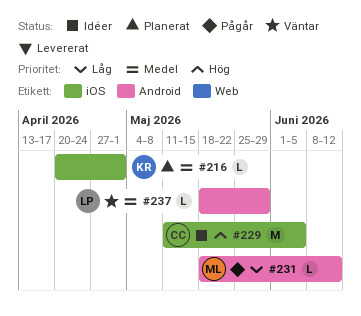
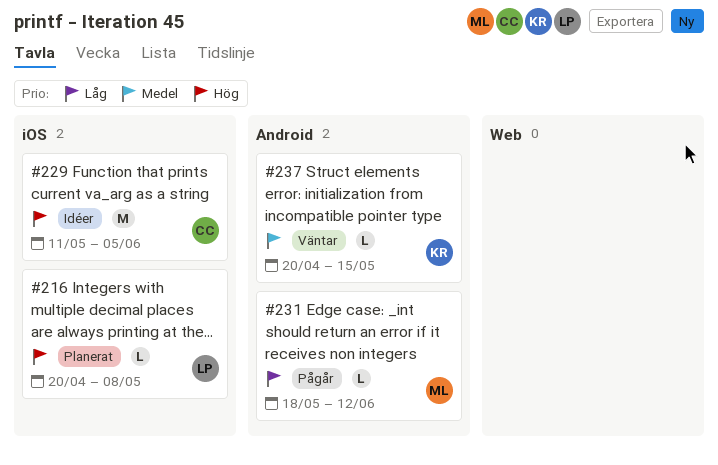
#216, owner: KR -> LP
#216, priority: Medel -> Hög
#216, due: May 1 -> May 8
#237, owner: LP -> KR
#237, start: May 18 -> Apr 20
#237, due: May 29 -> May 15

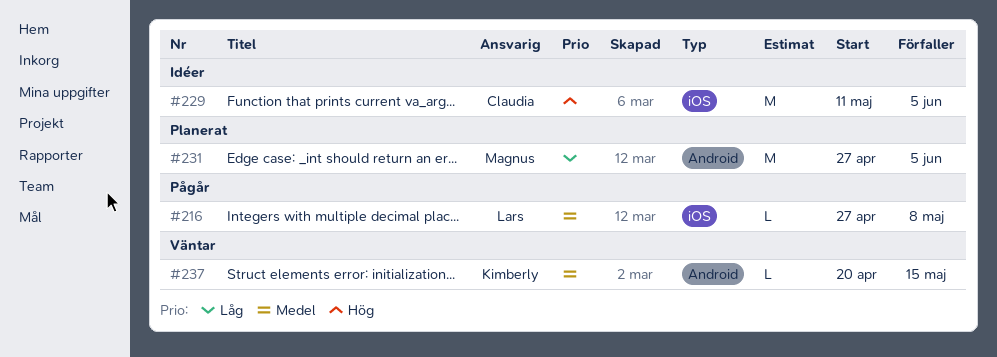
#216, status: Planerat -> Pågår
#216, priority: Hög -> Medel
#216, start: Apr 20 -> Apr 27
#231, status: Pågår -> Planerat
#231, estimate: L -> M
#231, start: May 18 -> Apr 27
#231, due: Jun 12 -> Jun 5

